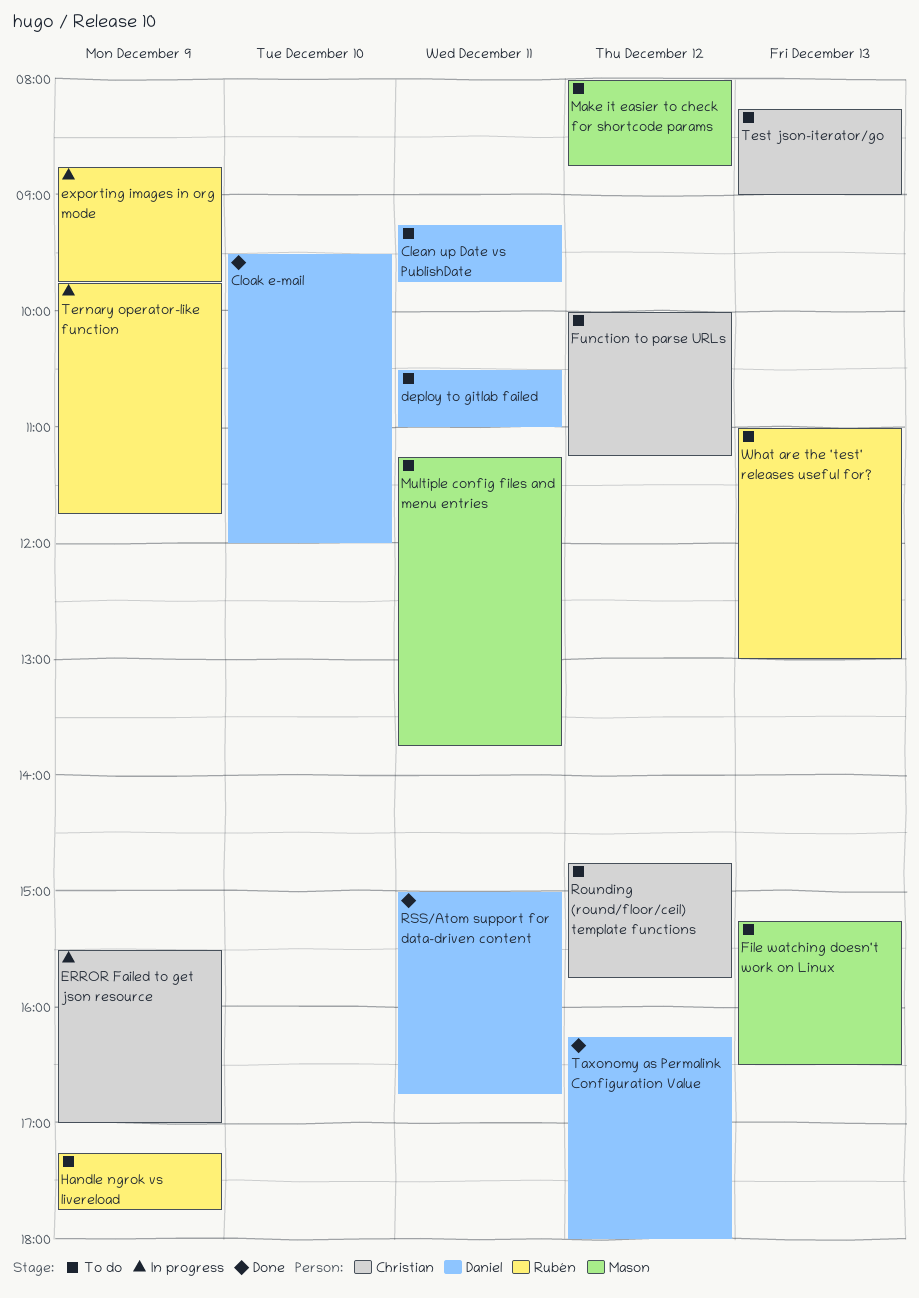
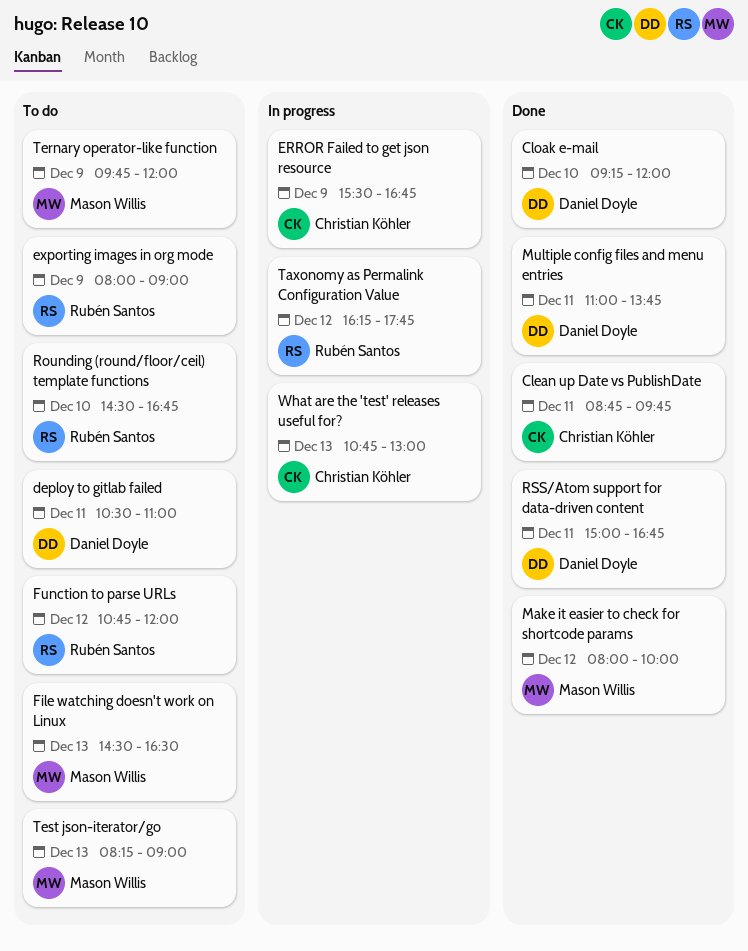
Clean up Date vs PublishDate, status: To do -> Done
Clean up Date vs PublishDate, owner: Daniel Doyle -> Christian Köhler
Clean up Date vs PublishDate, begins: 09:15 -> 08:45
Cloak e-mail, begins: 09:30 -> 09:15
ERROR Failed to get json resource, ends: 17:00 -> 16:45
exporting images in org mode, status: In progress -> To do
exporting images in org mode, begins: 08:45 -> 08:00
exporting images in org mode, ends: 09:45 -> 09:00
File watching doesn't work on Linux, begins: 15:15 -> 14:30
Function to parse URLs, owner: Christian Köhler -> Rubén Santos
Function to parse URLs, begins: 10:00 -> 10:45
Function to parse URLs, ends: 11:15 -> 12:00
Handle ngrok vs livereload: present -> none
Make it easier to check for shortcode params, status: To do -> Done
Make it easier to check for shortcode params, ends: 08:45 -> 10:00
Multiple config files and menu entries, status: To do -> Done
Multiple config files and menu entries, owner: Mason Willis -> Daniel Doyle
Multiple config files and menu entries, begins: 11:15 -> 11:00
Rounding (round/floor/ceil) template functions, owner: Christian Köhler -> Rubén Santos
Rounding (round/floor/ceil) template functions, day: Dec 12 -> Dec 10
Rounding (round/floor/ceil) template functions, begins: 14:45 -> 14:30
Rounding (round/floor/ceil) template functions, ends: 15:45 -> 16:45
Taxonomy as Permalink Configuration Value, status: Done -> In progress
Taxonomy as Permalink Configuration Value, owner: Daniel Doyle -> Rubén Santos
Taxonomy as Permalink Configuration Value, ends: 18:00 -> 17:45
Ternary operator-like function, status: In progress -> To do
Ternary operator-like function, owner: Rubén Santos -> Mason Willis
Ternary operator-like function, ends: 11:45 -> 12:00
Test json-iterator/go, owner: Christian Köhler -> Mason Willis
What are the 'test' releases useful for?, status: To do -> In progress
What are the 'test' releases useful for?, owner: Rubén Santos -> Christian Köhler
What are the 'test' releases useful for?, begins: 11:00 -> 10:45

